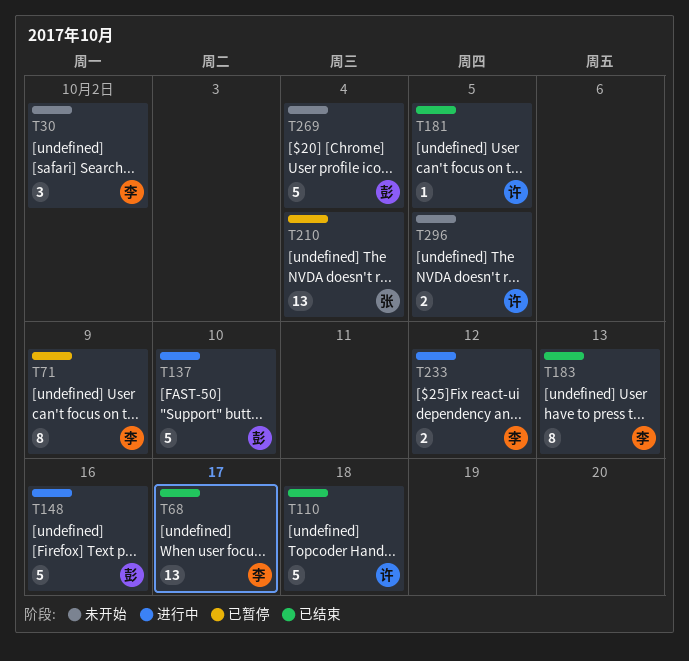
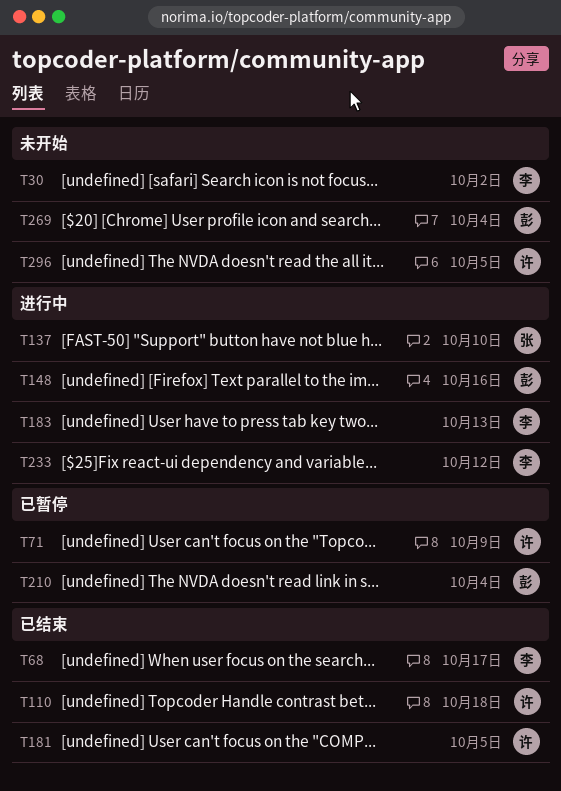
T71, owner: 李 -> 许
T137, owner: 彭 -> 张
T183, status: 已结束 -> 进行中
T210, owner: 张 -> 彭

